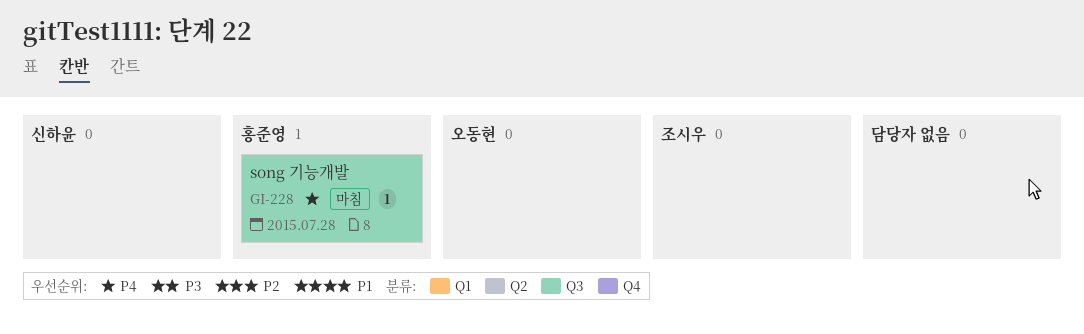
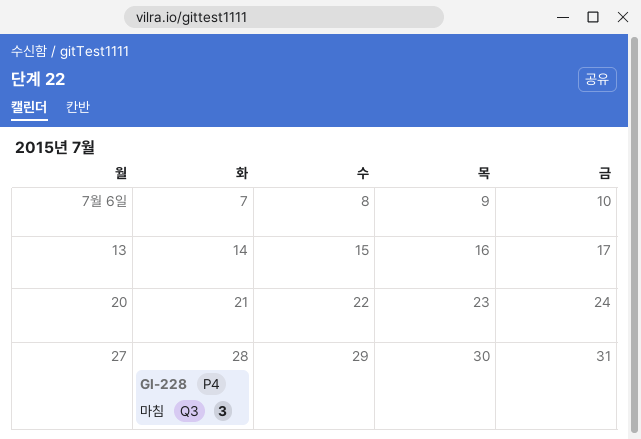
GI-228, estimate: 1 -> 3

